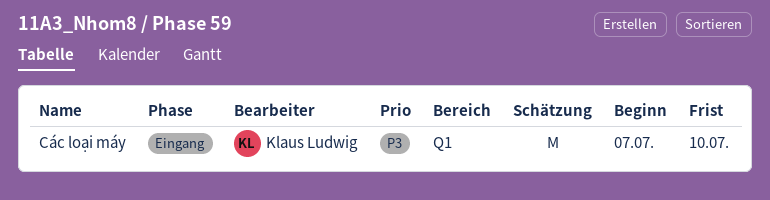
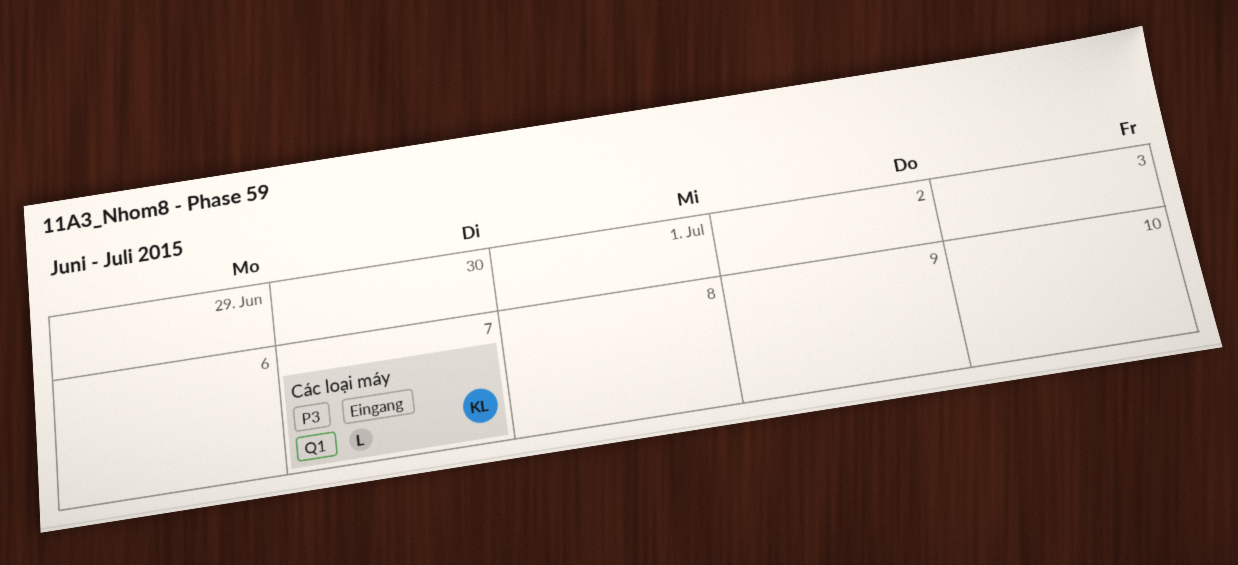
Các loại máy, estimate: M -> L
Các loại máy, due: Jul 10 -> Jul 7

